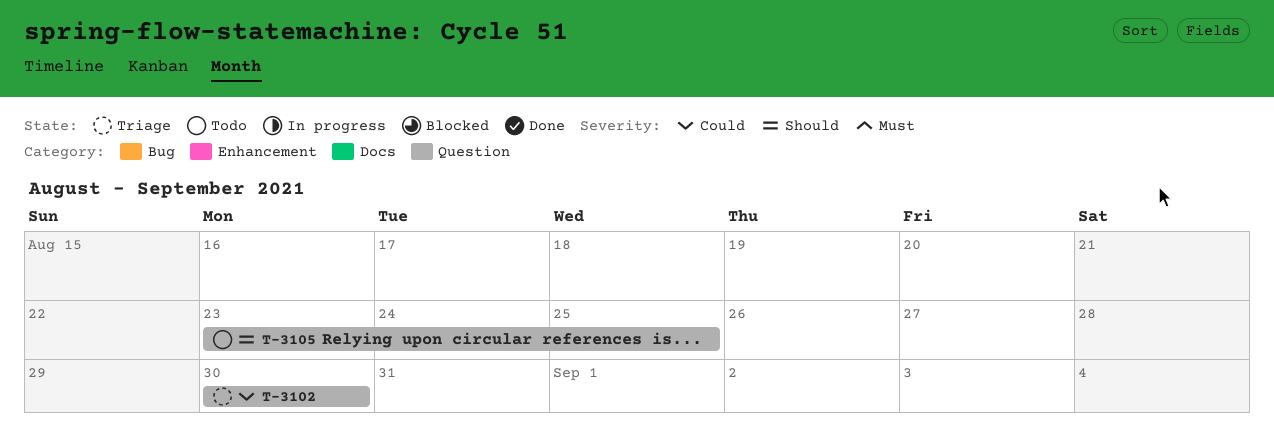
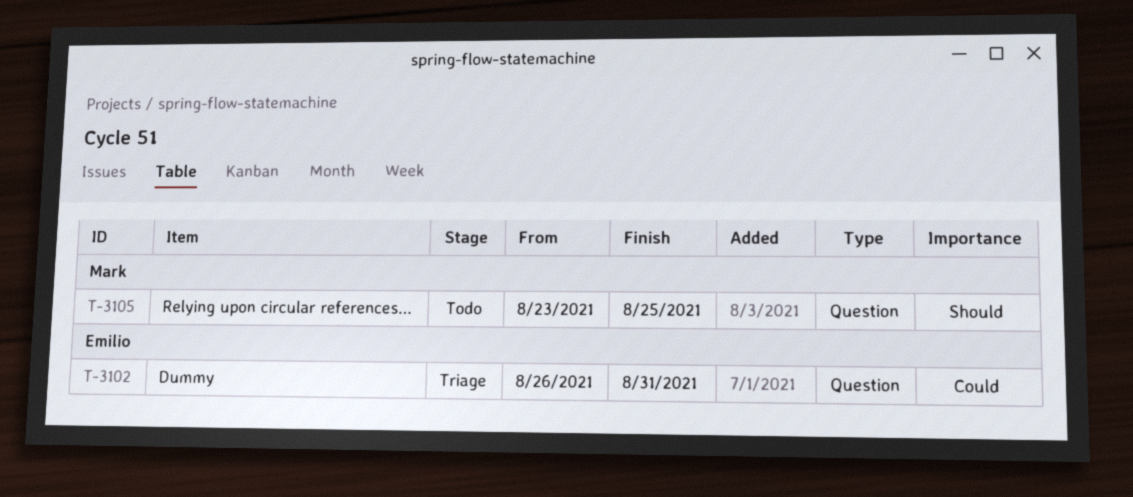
T-3102, start: Aug 30 -> Aug 26
T-3102, due: Aug 30 -> Aug 31

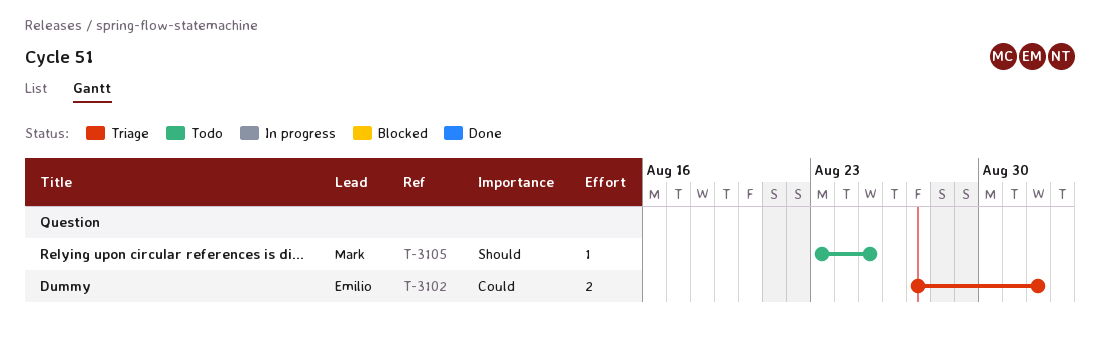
T-3102, start: Aug 26 -> Aug 27
T-3102, due: Aug 31 -> Sep 1

